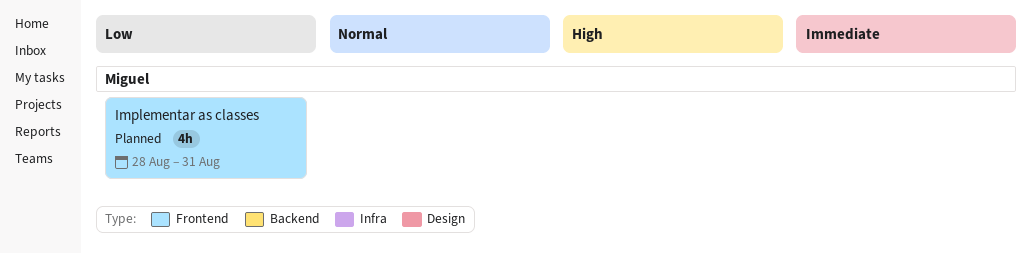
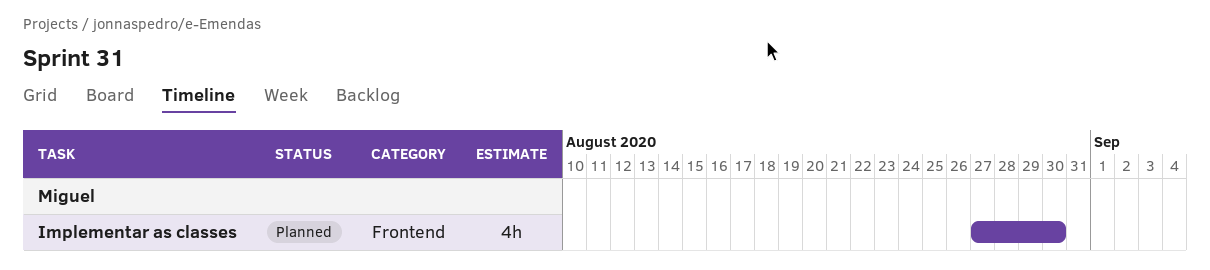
Implementar as classes, start: Aug 28 -> Aug 27
Implementar as classes, due: Aug 31 -> Aug 30

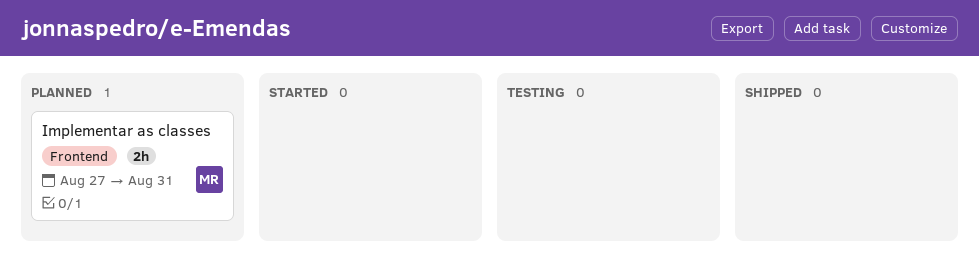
Implementar as classes, estimate: 4h -> 2h
Implementar as classes, due: Aug 30 -> Aug 31

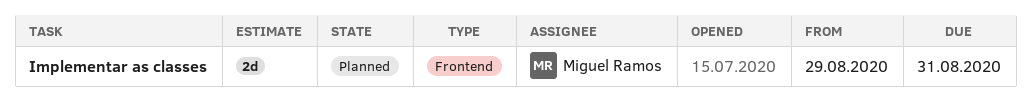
Implementar as classes, estimate: 2h -> 2d
Implementar as classes, start: Aug 27 -> Aug 29

